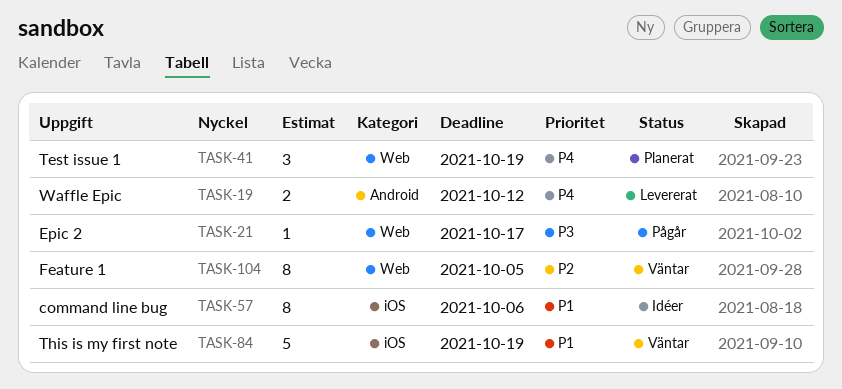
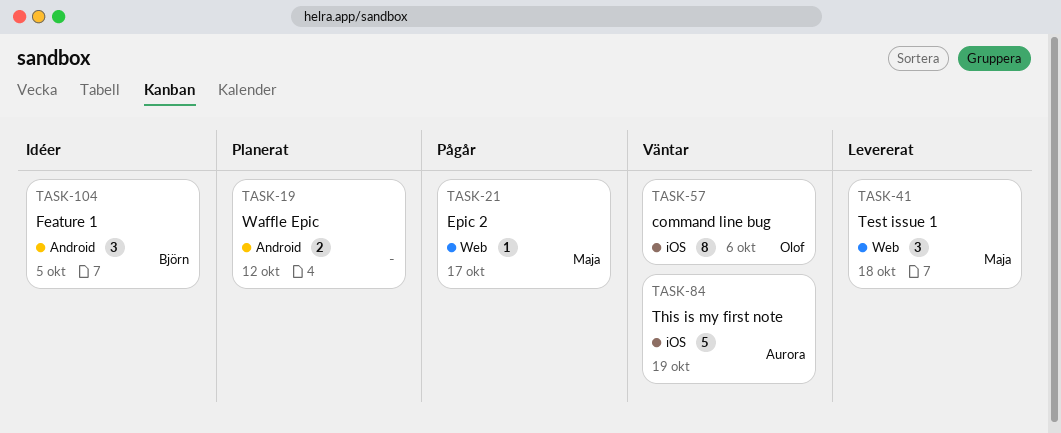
TASK-19, status: Levererat -> Planerat
TASK-41, status: Planerat -> Levererat
TASK-41, due: Oct 19 -> Oct 18
TASK-57, status: Idéer -> Väntar
TASK-104, status: Väntar -> Idéer
TASK-104, label: Web -> Android
TASK-104, estimate: 8 -> 3

